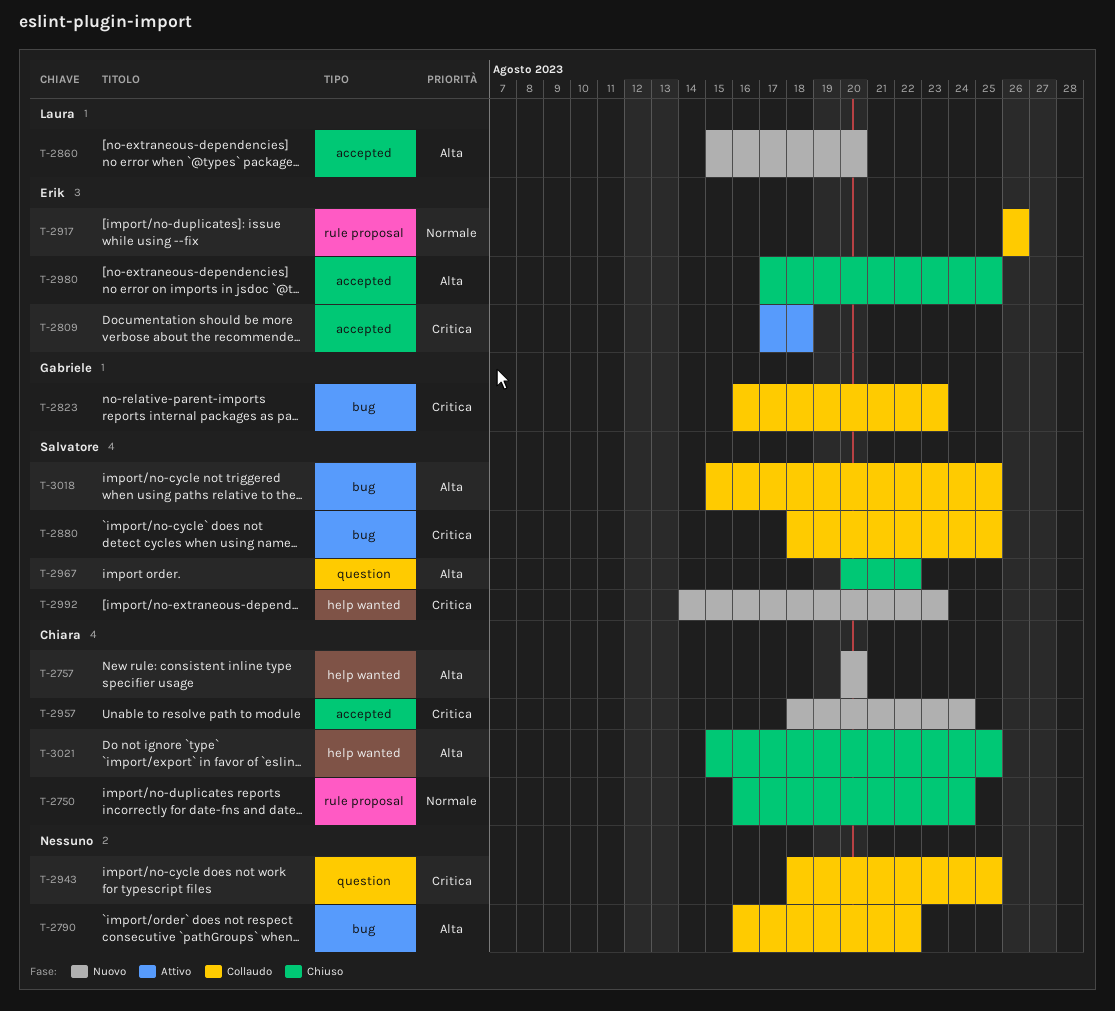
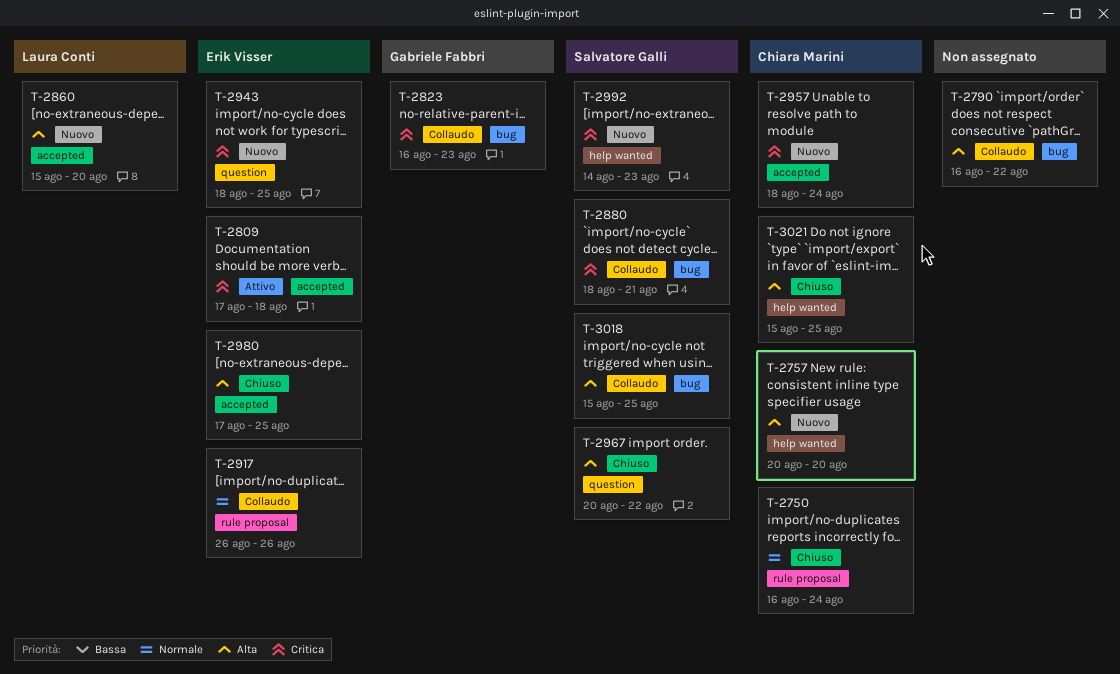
T-2880, due: Aug 25 -> Aug 21
T-2943, status: Collaudo -> Nuovo
T-2943, owner: none -> Erik Visser

